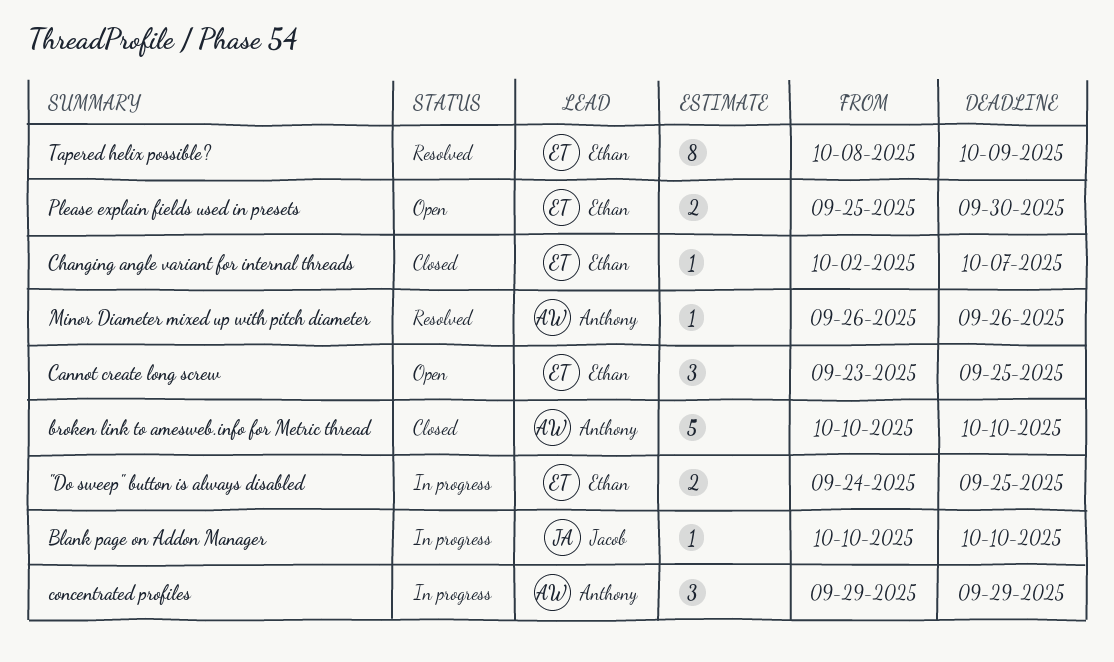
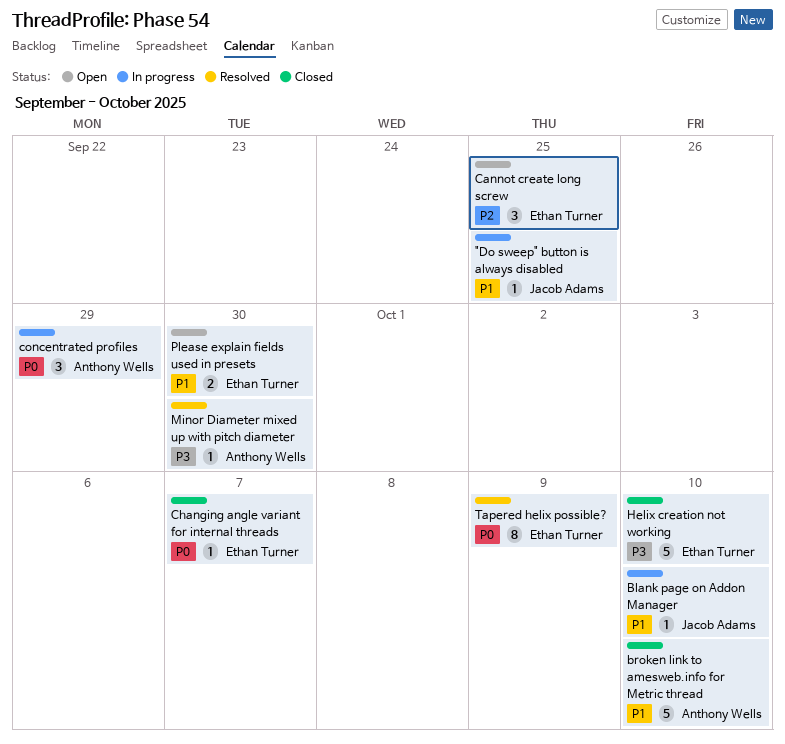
"Do sweep" button is always disabled, owner: Ethan Turner -> Jacob Adams
"Do sweep" button is always disabled, estimate: 2 -> 1
Helix creation not working: none -> present
Minor Diameter mixed up with pitch diameter, due: Sep 26 -> Sep 30

